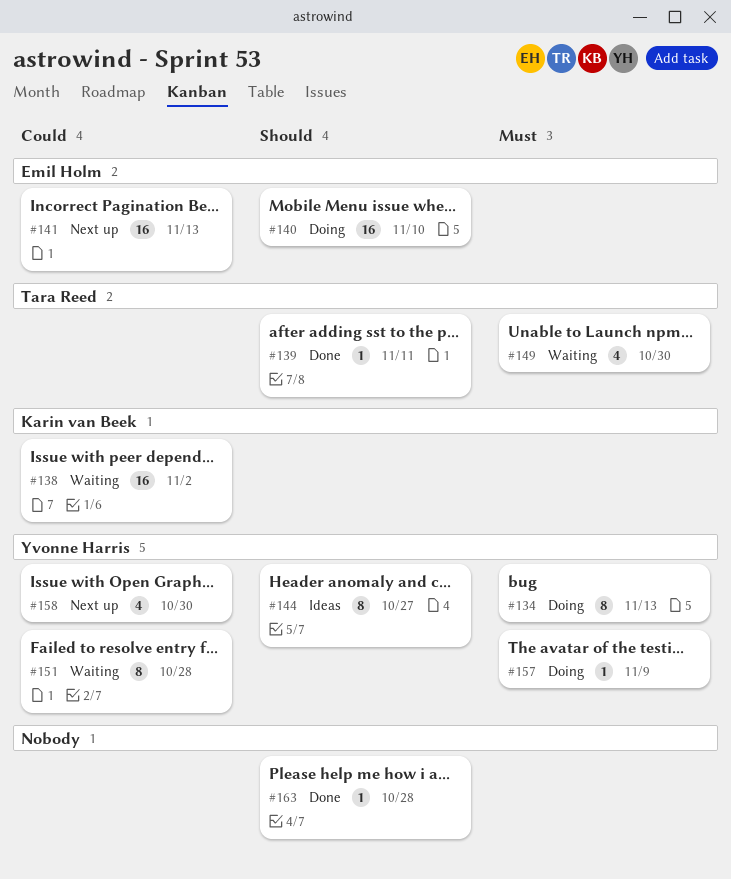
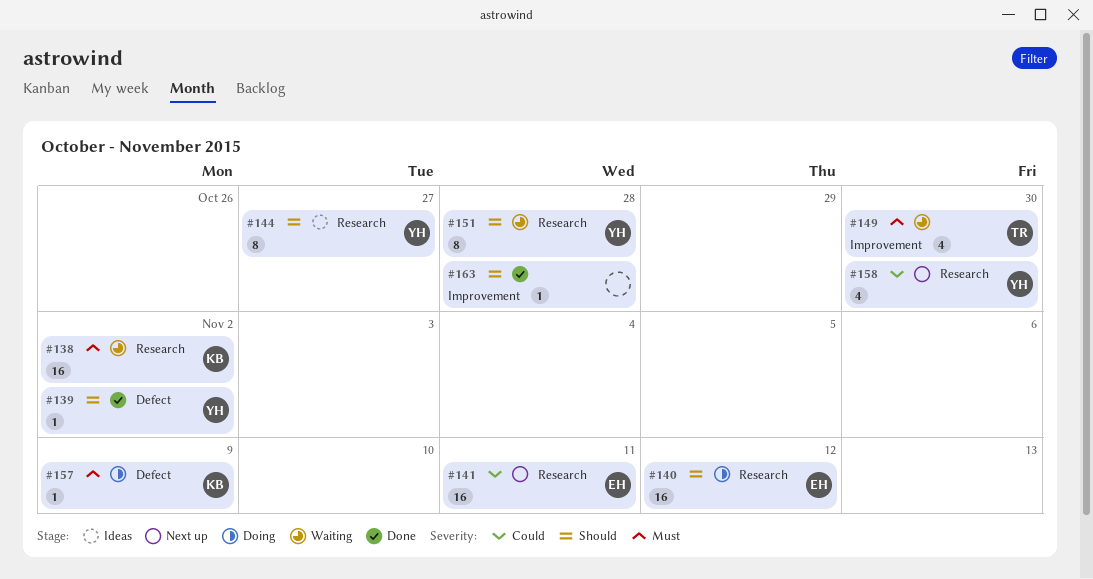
#134: present -> none
#138, priority: Could -> Must
#139, owner: Tara Reed -> Yvonne Harris
#139, due: Nov 11 -> Nov 2
#140, due: Nov 10 -> Nov 12
#141, due: Nov 13 -> Nov 11
#151, priority: Could -> Should
#157, owner: Yvonne Harris -> Karin van Beek

